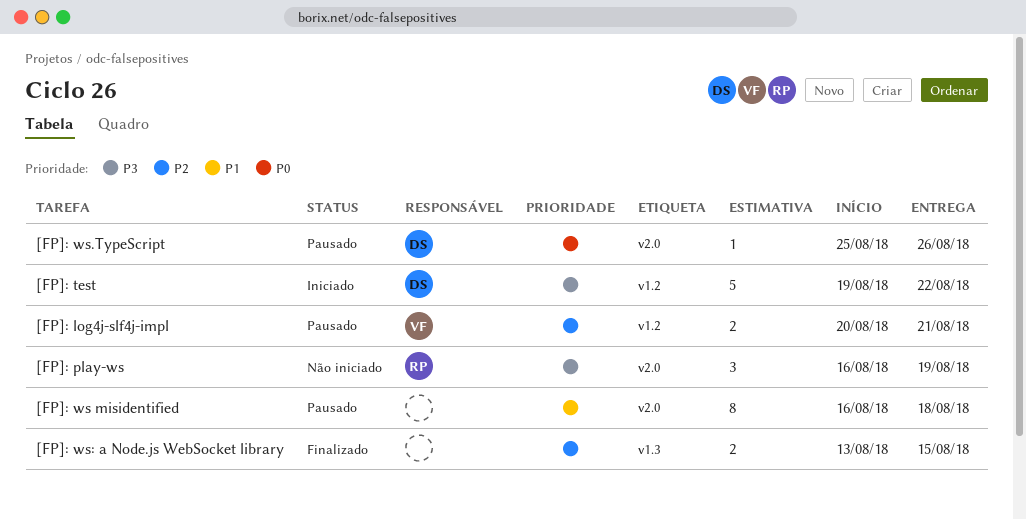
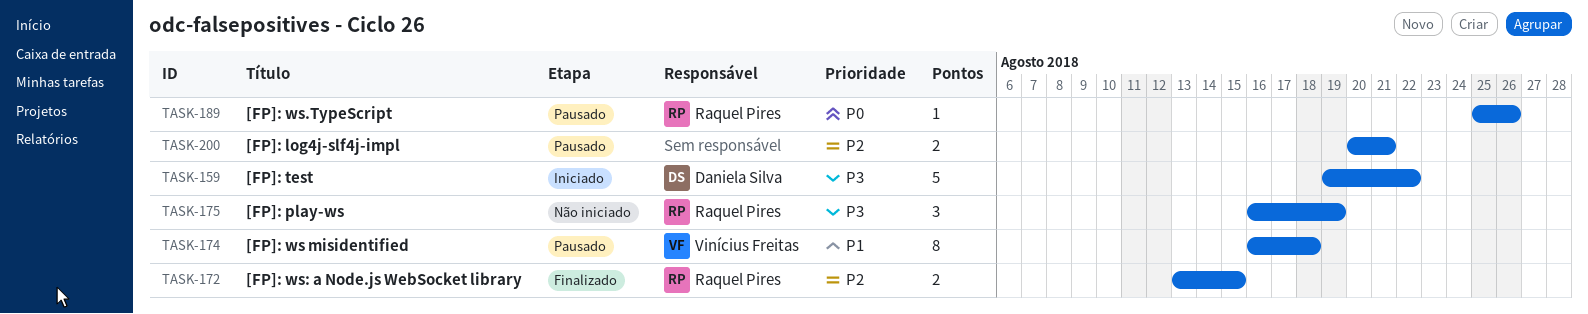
[FP]: log4j-slf4j-impl, owner: Vinícius Freitas -> none
[FP]: ws misidentified, owner: none -> Vinícius Freitas
[FP]: ws.TypeScript, owner: Daniela Silva -> Raquel Pires
[FP]: ws: a Node.js WebSocket library, owner: none -> Raquel Pires

